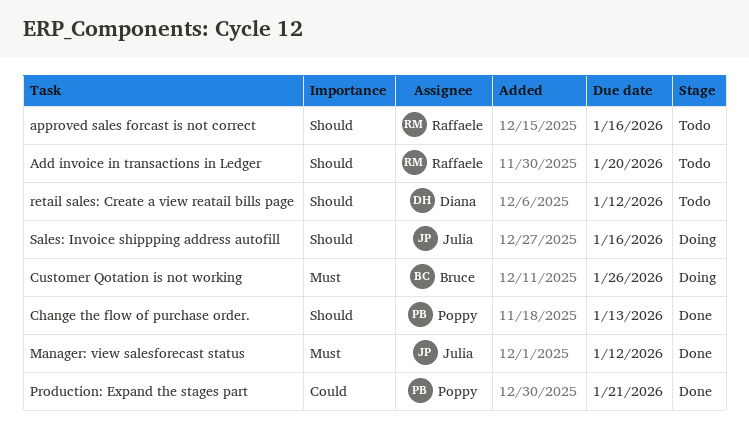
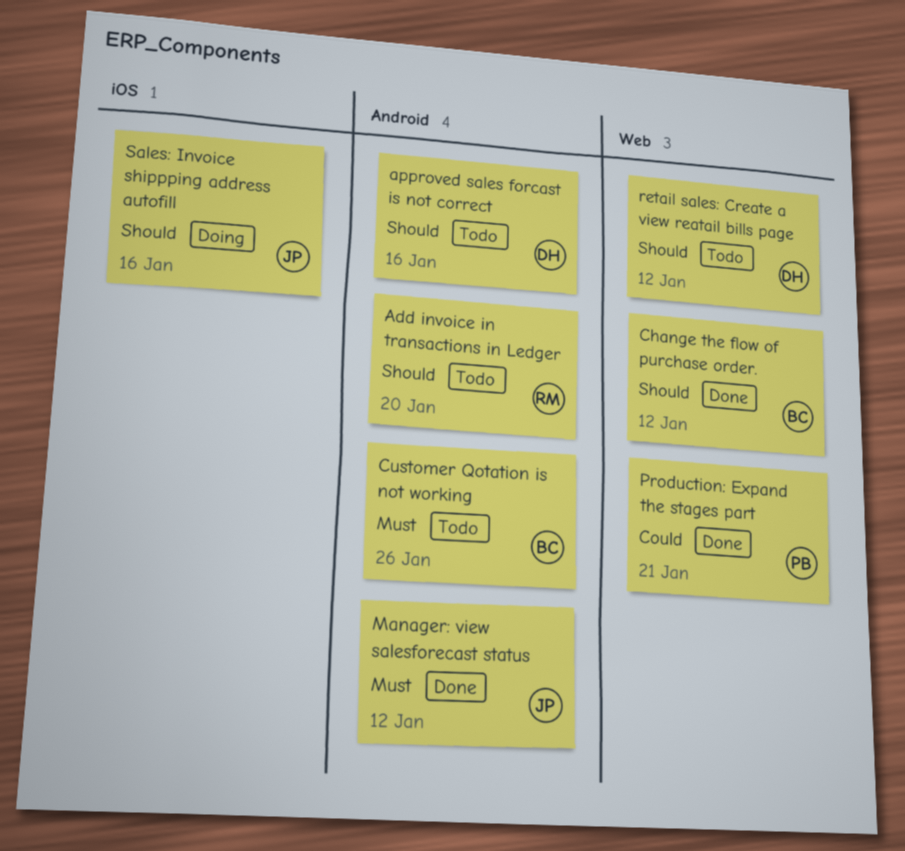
approved sales forcast is not correct, owner: Raffaele -> Diana
Change the flow of purchase order., owner: Poppy -> Bruce
Change the flow of purchase order., due: Jan 13 -> Jan 12
Customer Qotation is not working, status: Doing -> Todo

